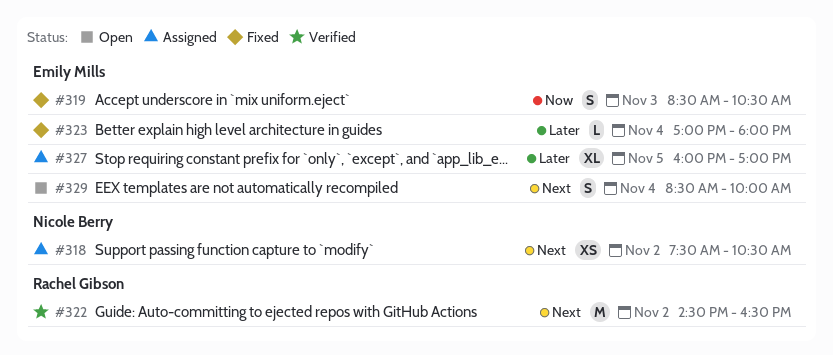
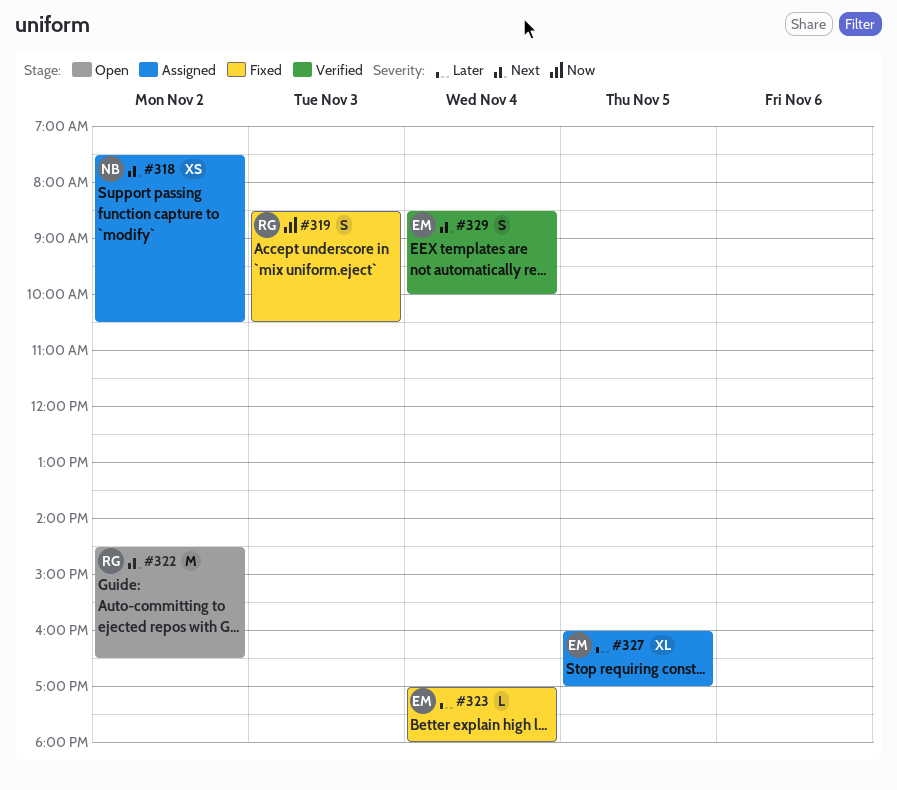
#319, owner: Emily Mills -> Rachel Gibson
#322, status: Verified -> Open
#329, status: Open -> Verified

